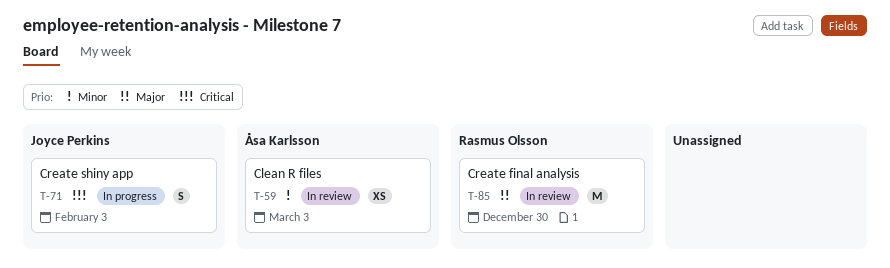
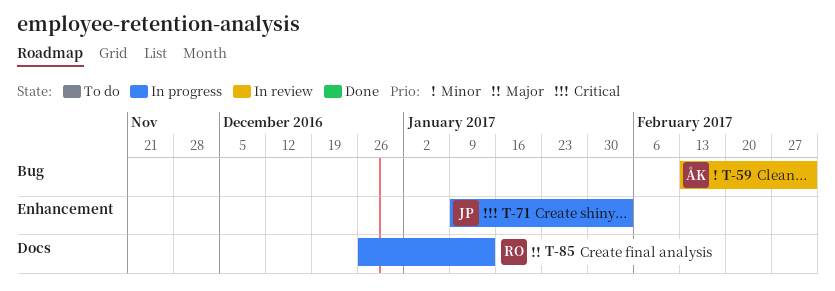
T-85, status: In review -> In progress
T-85, due: Dec 30 -> Jan 13

